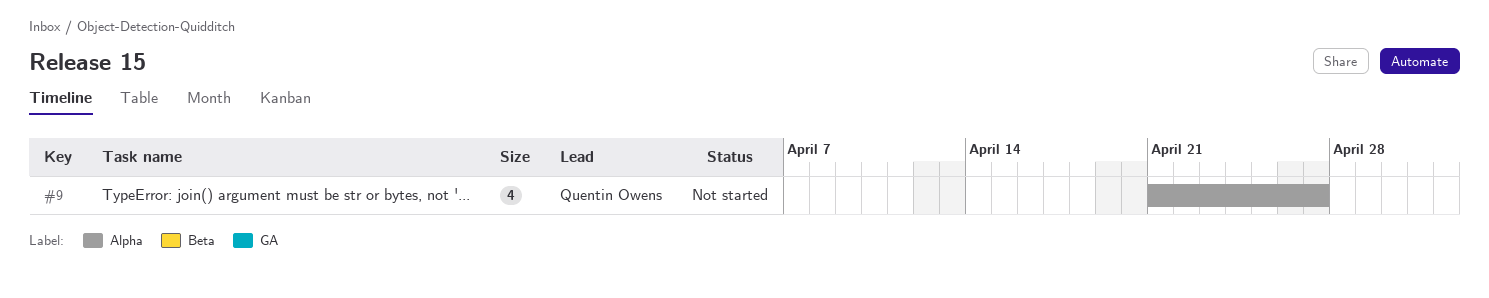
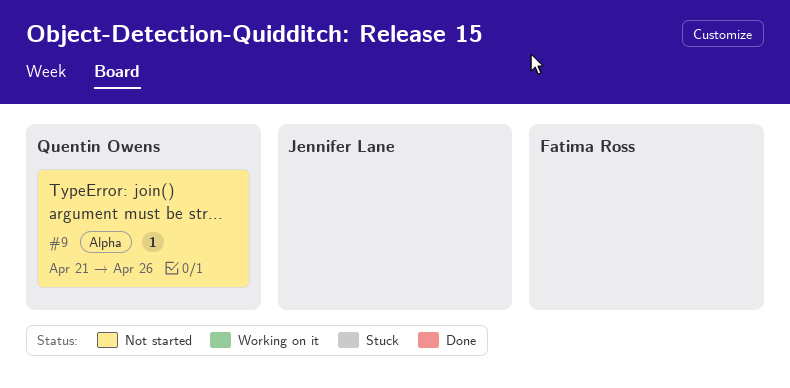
#9, estimate: 4 -> 1
#9, due: Apr 27 -> Apr 26

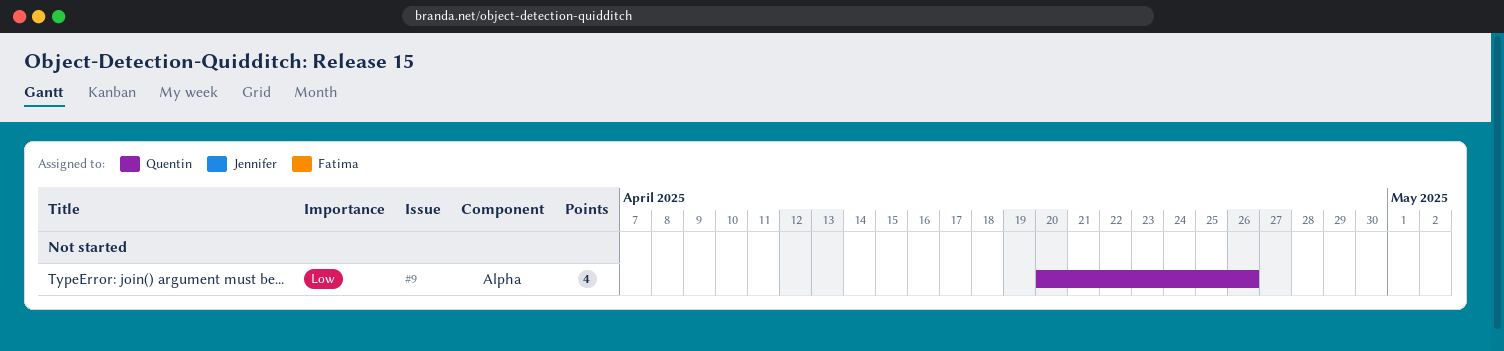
#9, estimate: 1 -> 4
#9, start: Apr 21 -> Apr 20

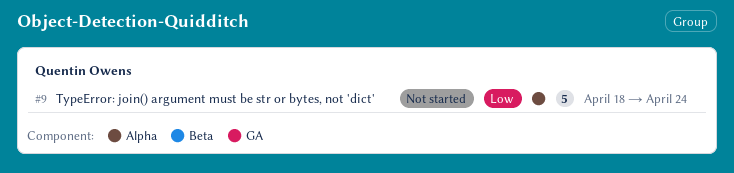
#9, estimate: 4 -> 5
#9, start: Apr 20 -> Apr 18
#9, due: Apr 26 -> Apr 24

